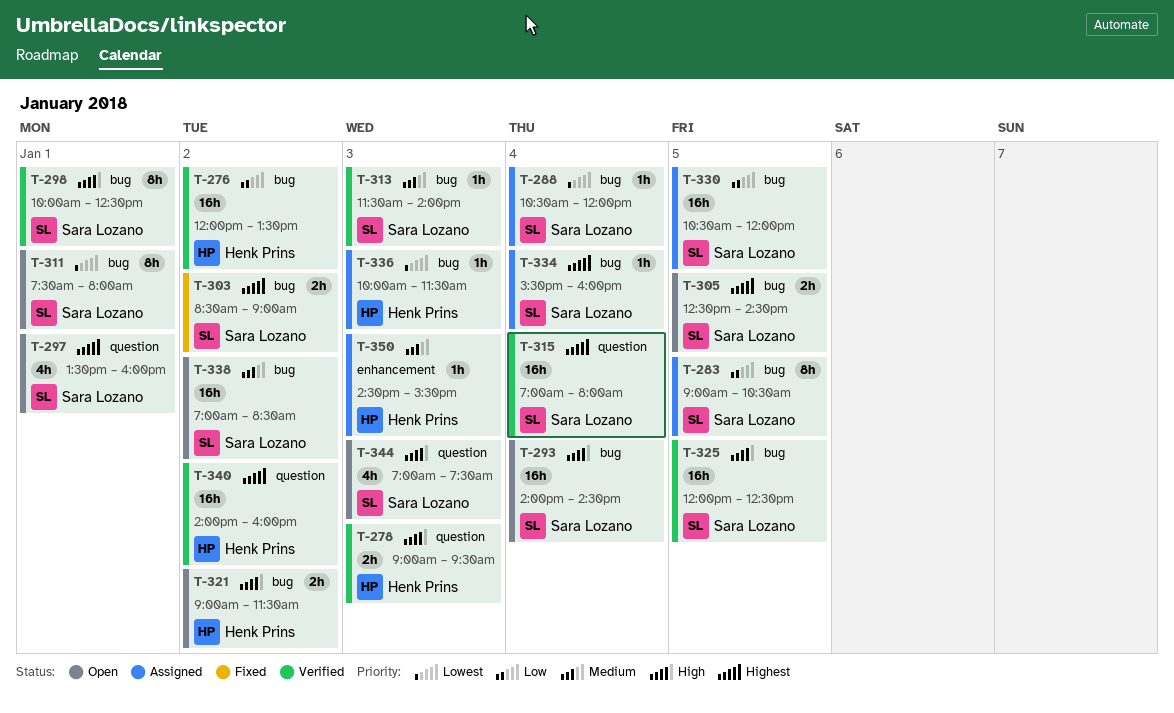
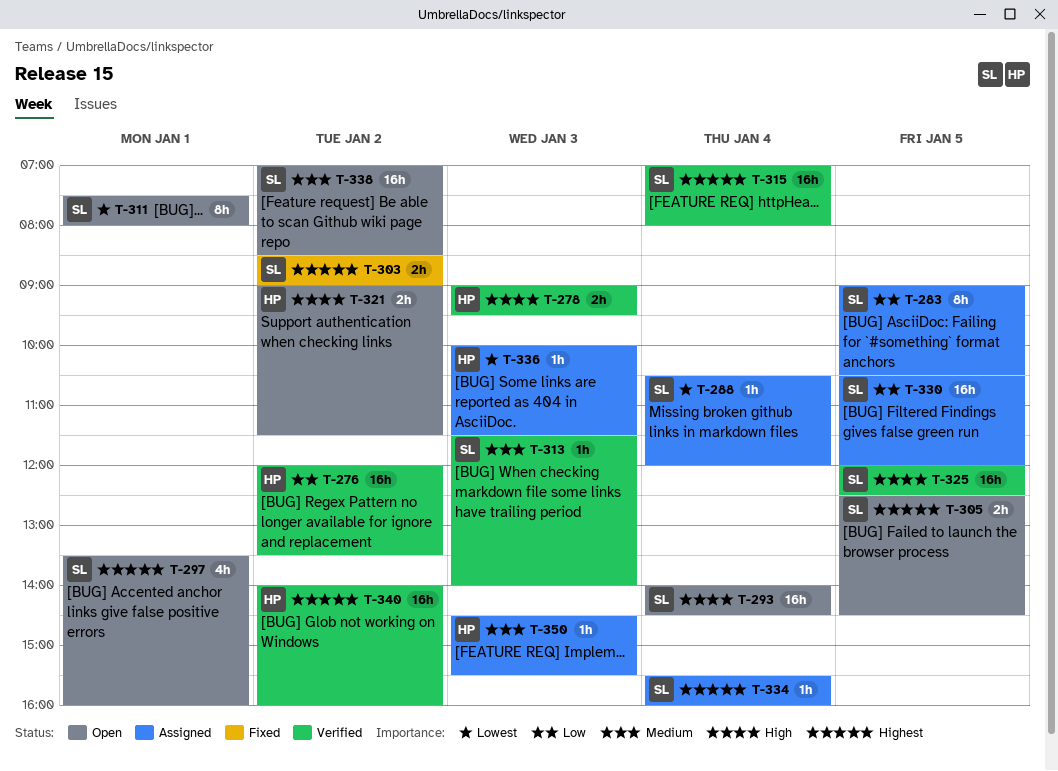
T-298: present -> none
T-344: present -> none

